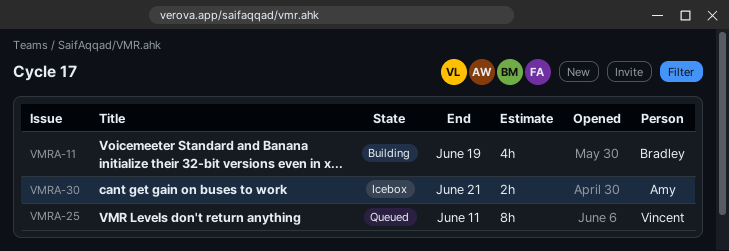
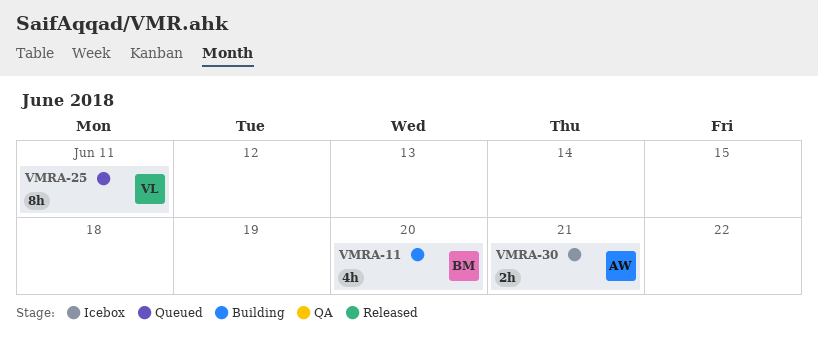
VMRA-11, due: Jun 19 -> Jun 20

